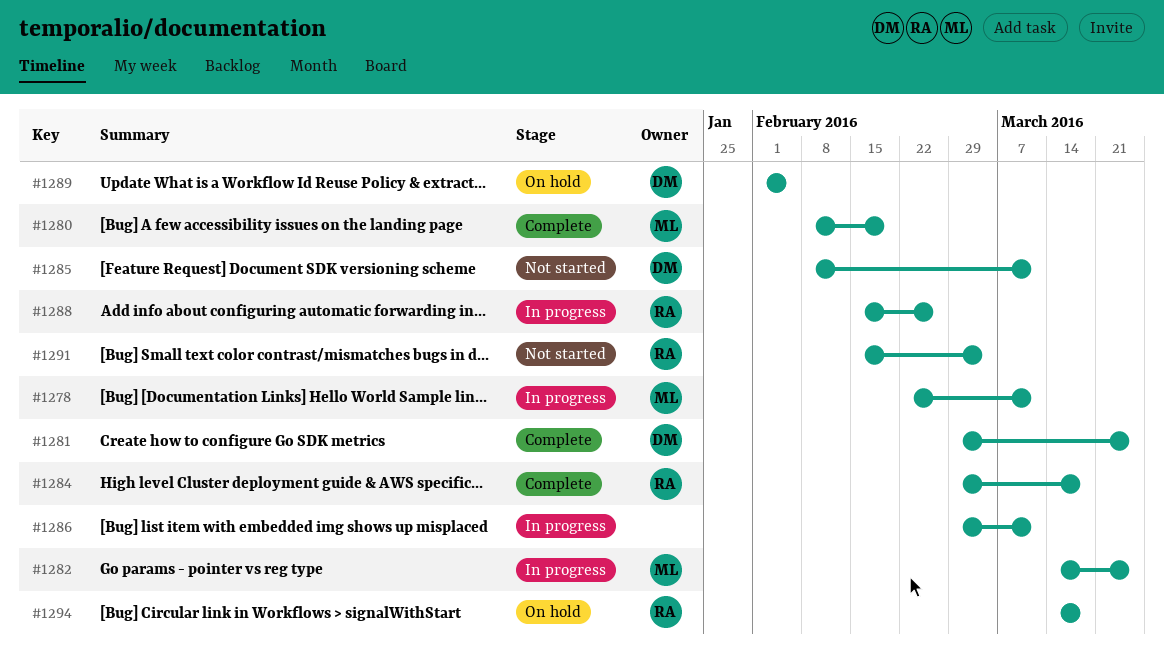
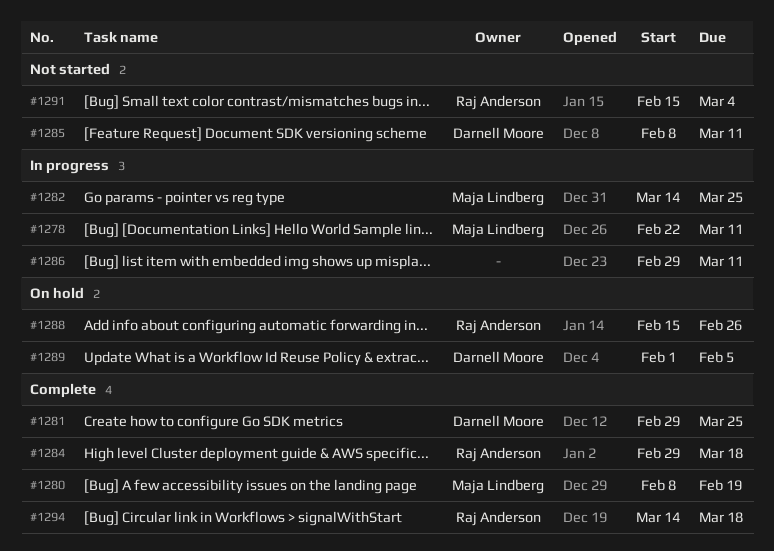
#1288, status: In progress -> On hold
#1294, status: On hold -> Complete

